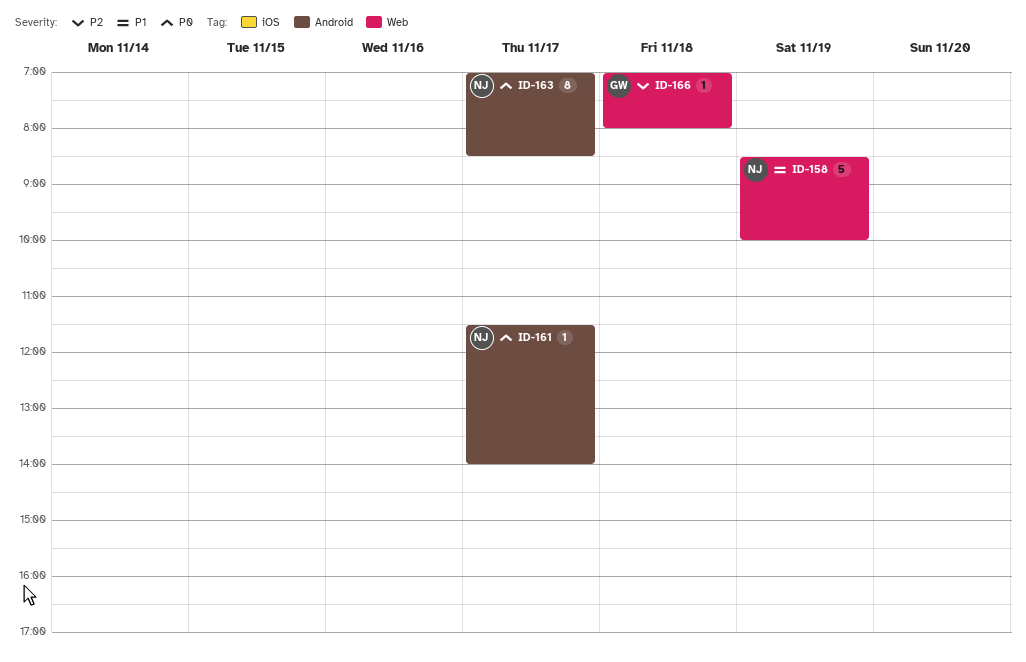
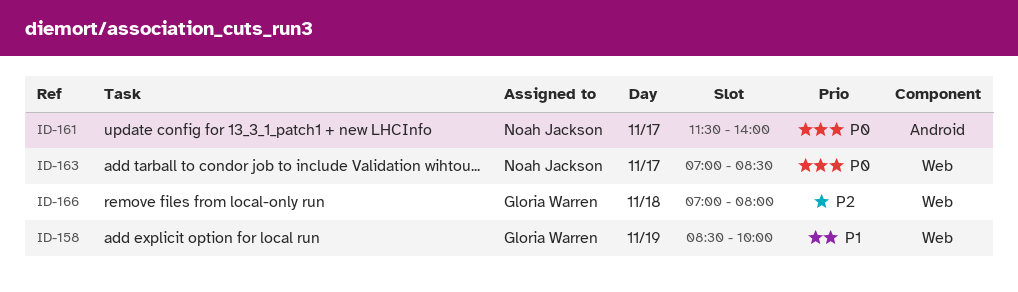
ID-158, owner: Noah Jackson -> Gloria Warren
ID-163, label: Android -> Web

